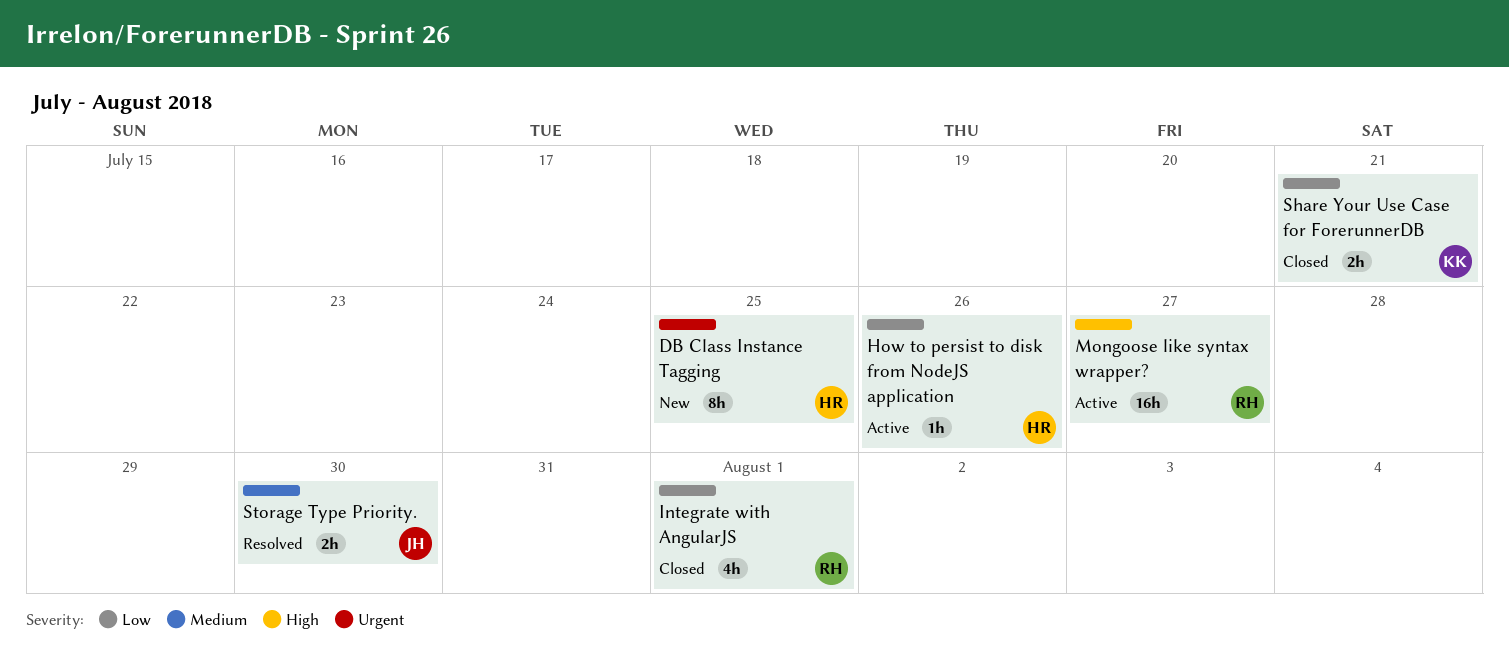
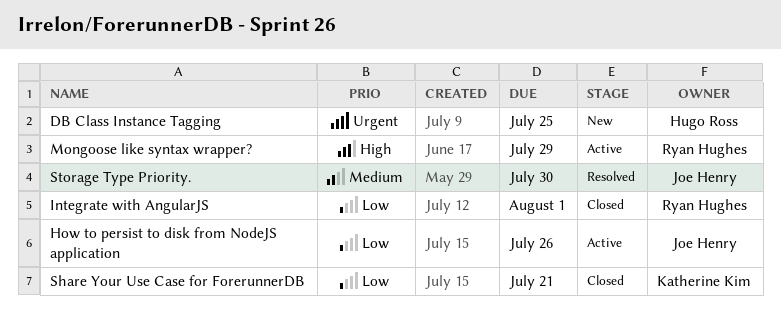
How to persist to disk from NodeJS application, owner: Hugo Ross -> Joe Henry
Mongoose like syntax wrapper?, due: Jul 27 -> Jul 29

